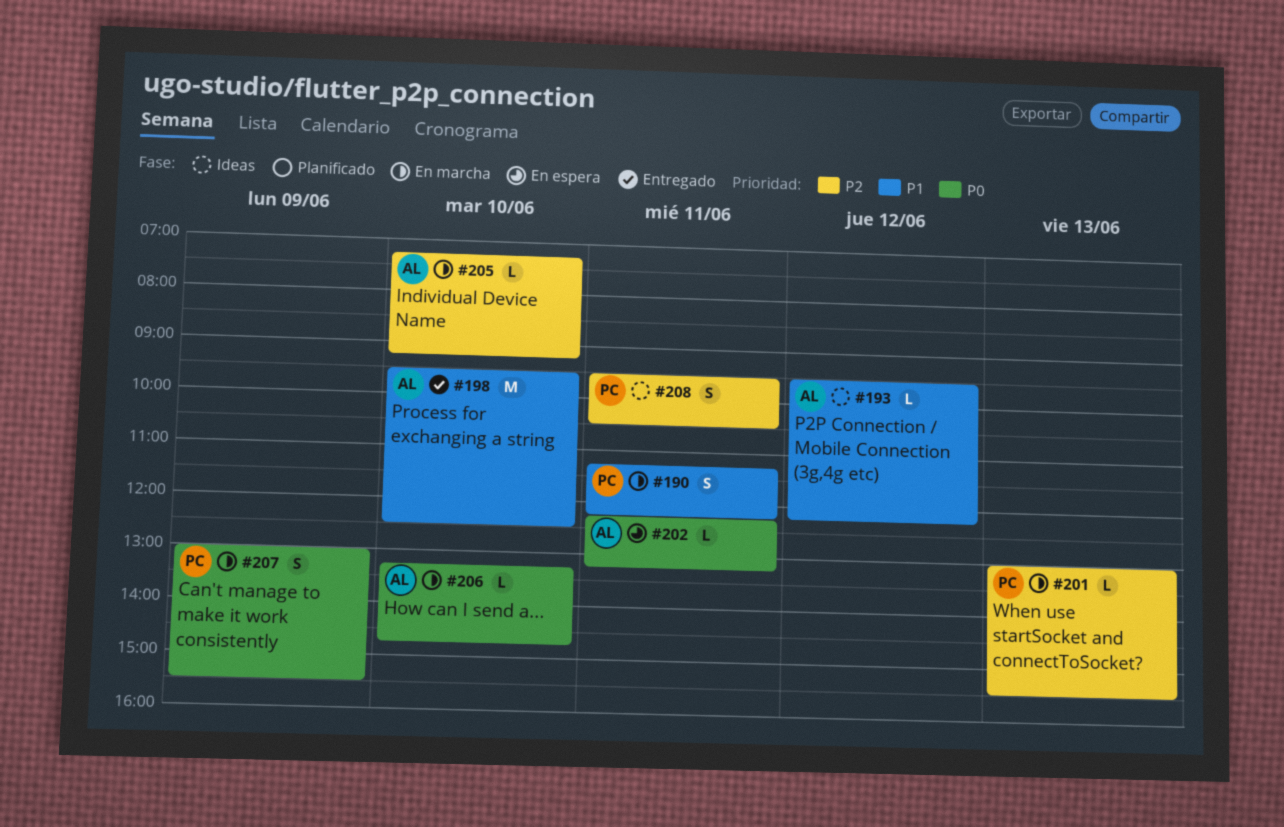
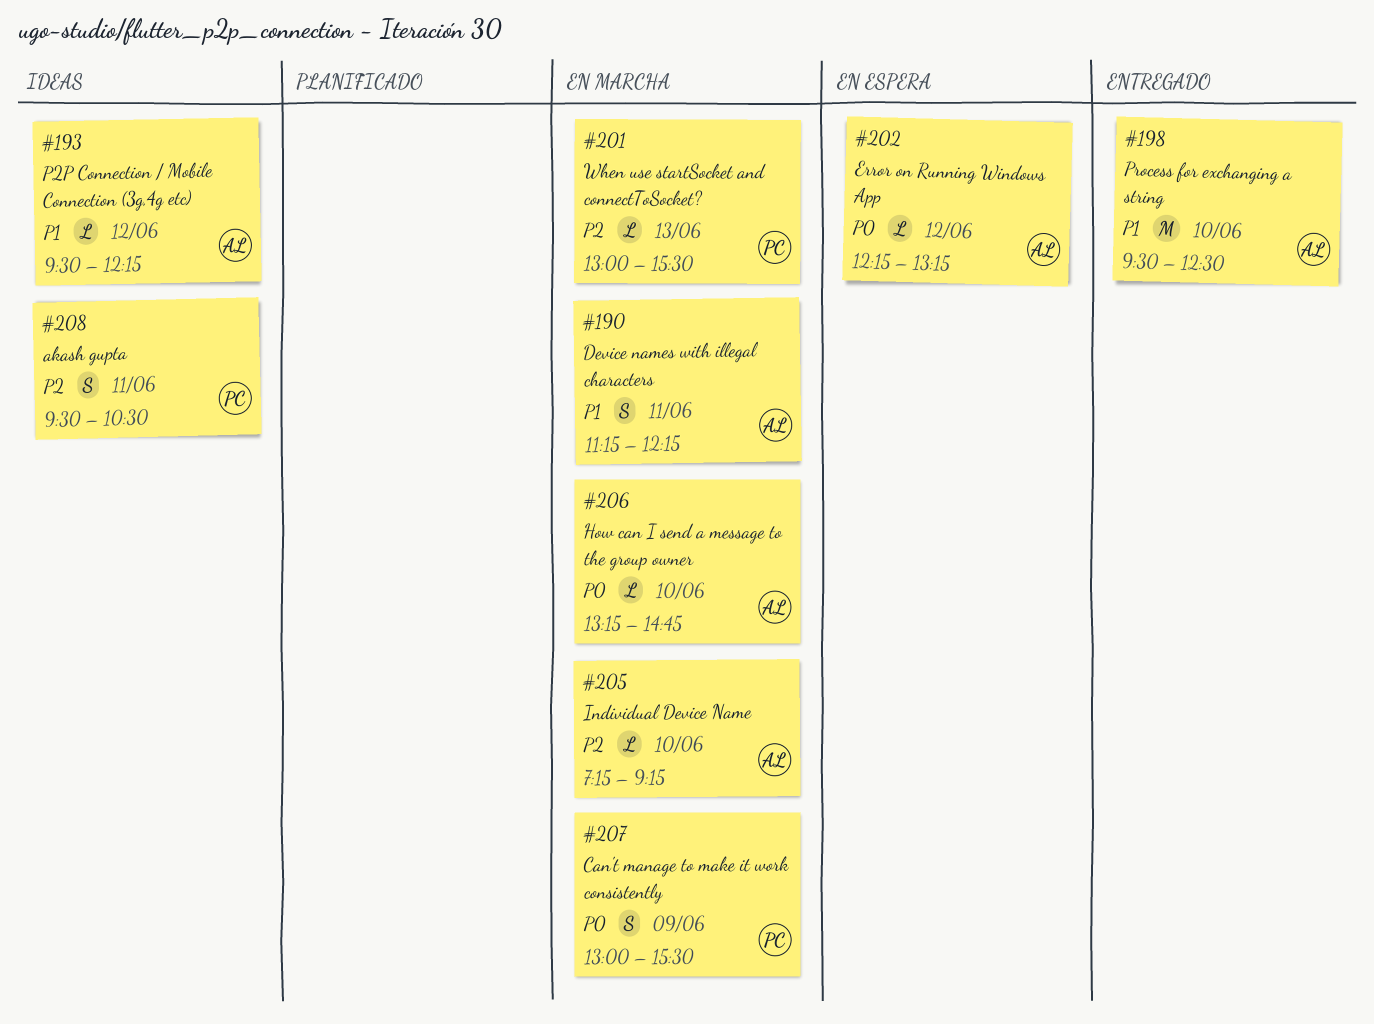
#190, owner: PC -> AL
#202, day: Jun 11 -> Jun 12

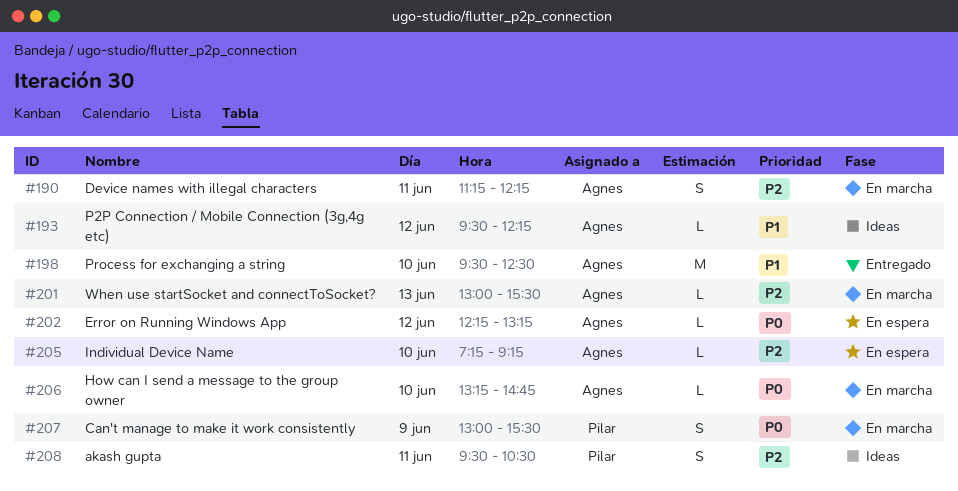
#190, priority: P1 -> P2
#201, owner: Pilar -> Agnes
#205, status: En marcha -> En espera

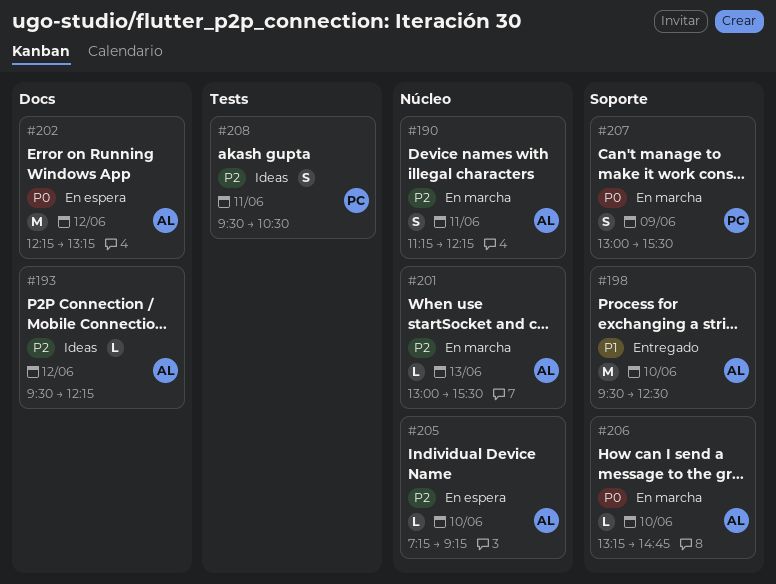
#193, priority: P1 -> P2
#202, estimate: L -> M

